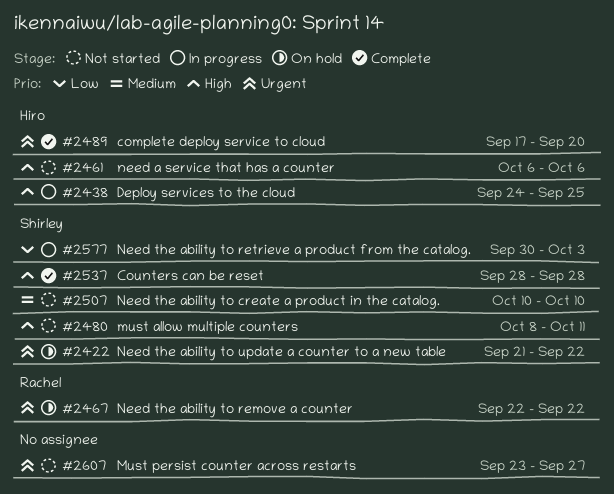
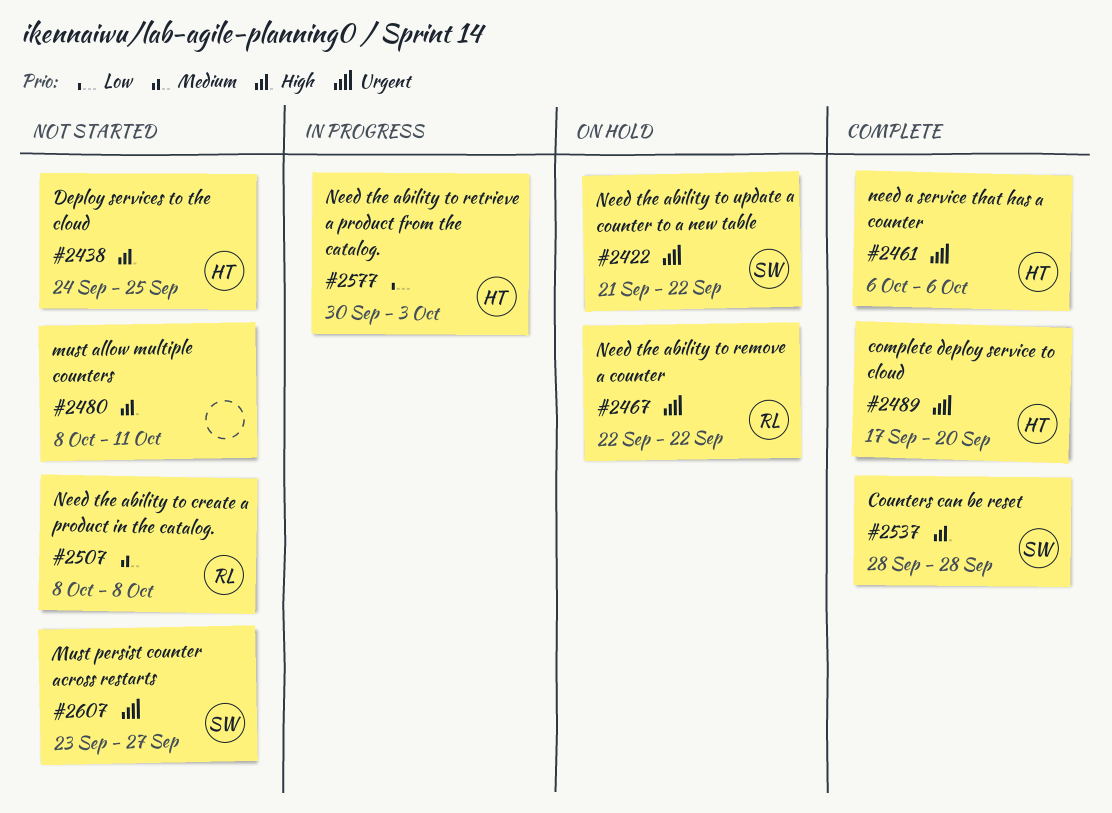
#2438, status: In progress -> Not started
#2461, status: Not started -> Complete
#2461, priority: High -> Urgent
#2480, owner: Shirley -> none
#2507, owner: Shirley -> Rachel
#2507, start: Oct 10 -> Oct 8
#2507, due: Oct 10 -> Oct 8
#2577, owner: Shirley -> Hiro
#2607, owner: none -> Shirley

